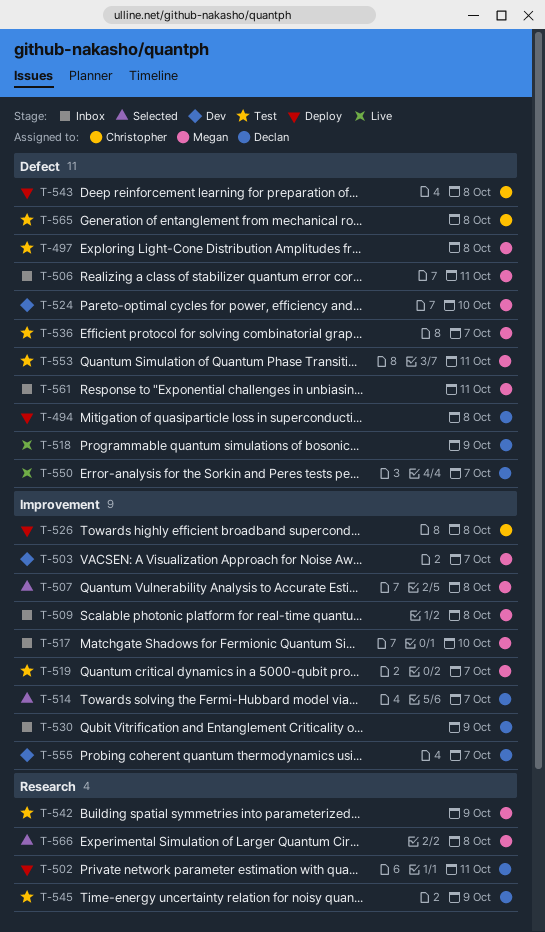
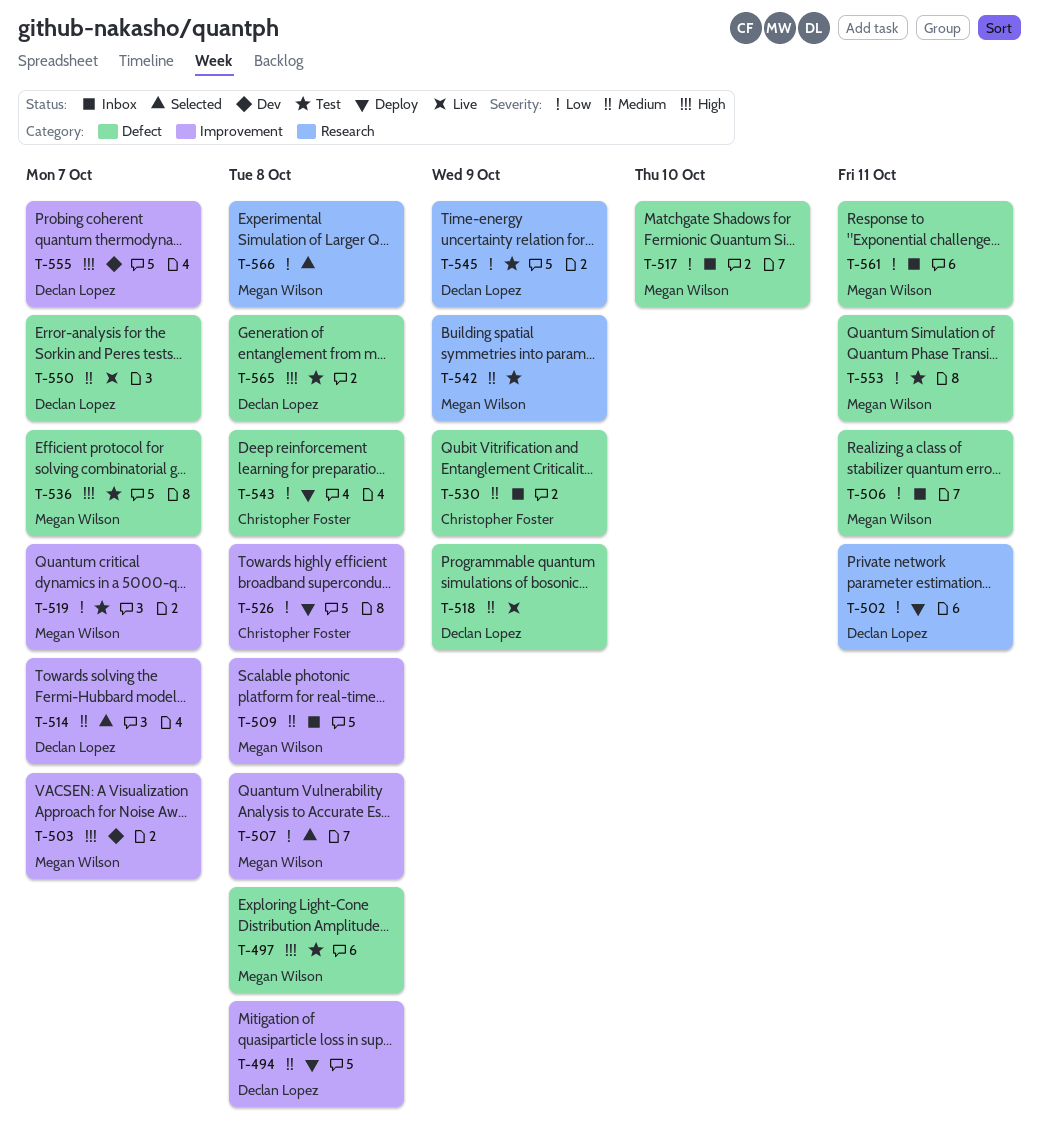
T-494, label: Defect -> Improvement
T-517, label: Improvement -> Defect
T-524: present -> none
T-530, owner: Declan Lopez -> Christopher Foster
T-530, label: Improvement -> Defect
T-565, owner: Christopher Foster -> Declan Lopez

